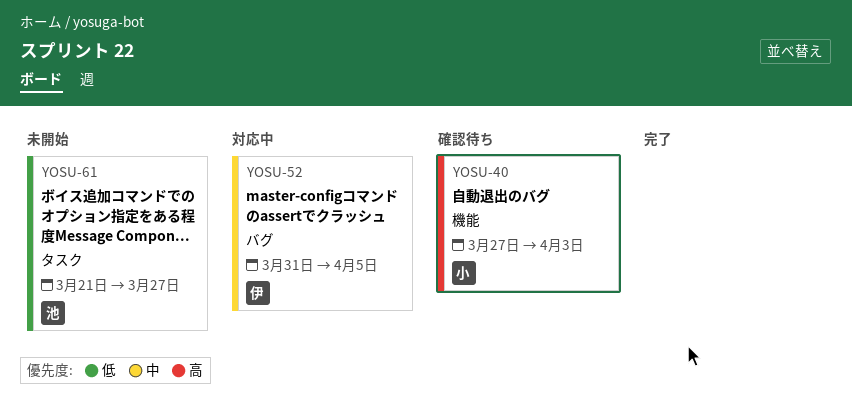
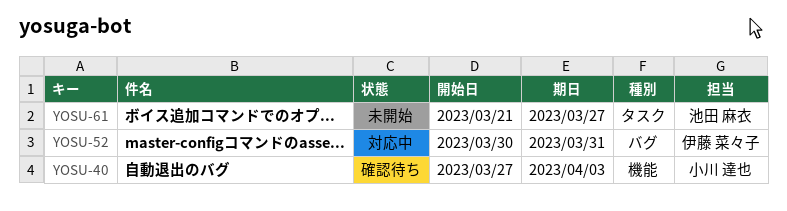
YOSU-52, start: Mar 31 -> Mar 30
YOSU-52, due: Apr 5 -> Mar 31

